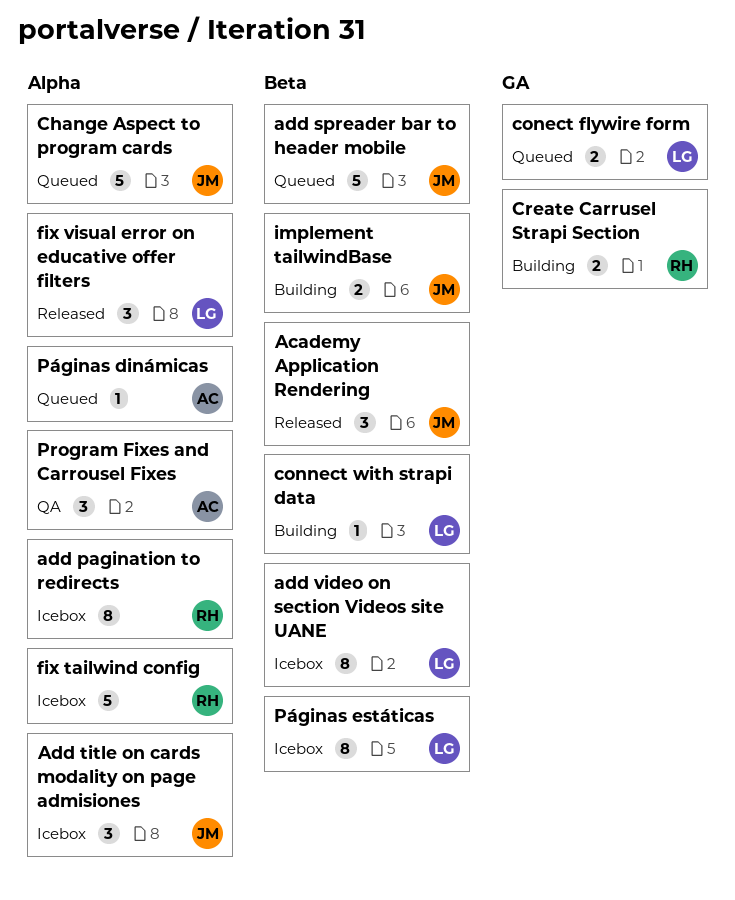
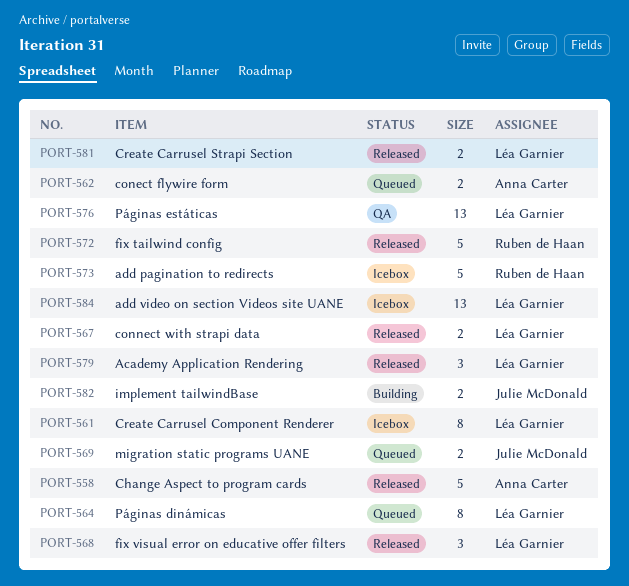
Academy Application Rendering, owner: Julie McDonald -> Léa Garnier
add pagination to redirects, estimate: 8 -> 5
add spreader bar to header mobile: present -> none
Add title on cards modality on page admisiones: present -> none
add video on section Videos site UANE, estimate: 8 -> 13
Change Aspect to program cards, status: Queued -> Released
Change Aspect to program cards, owner: Julie McDonald -> Anna Carter
conect flywire form, owner: Léa Garnier -> Anna Carter
connect with strapi data, status: Building -> Released
connect with strapi data, estimate: 1 -> 2
Create Carrusel Component Renderer: none -> present
Create Carrusel Strapi Section, status: Building -> Released
Create Carrusel Strapi Section, owner: Ruben de Haan -> Léa Garnier
fix tailwind config, status: Icebox -> Released
migration static programs UANE: none -> present
Program Fixes and Carrousel Fixes: present -> none
Páginas dinámicas, owner: Anna Carter -> Léa Garnier
Páginas dinámicas, estimate: 1 -> 8
Páginas estáticas, status: Icebox -> QA
Páginas estáticas, estimate: 8 -> 13

